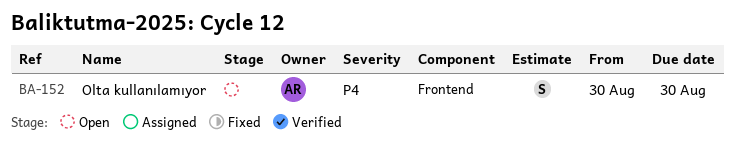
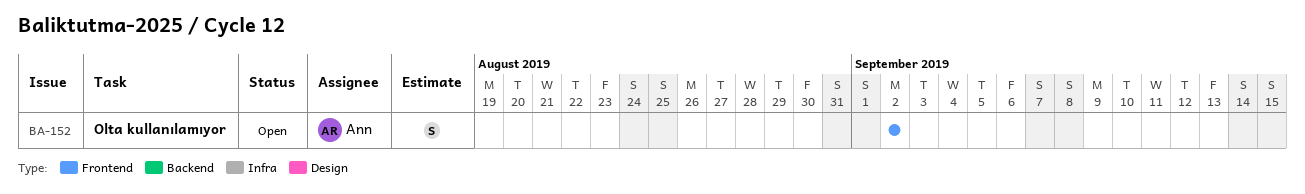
BA-152, start: Aug 30 -> Sep 2
BA-152, due: Aug 30 -> Sep 2

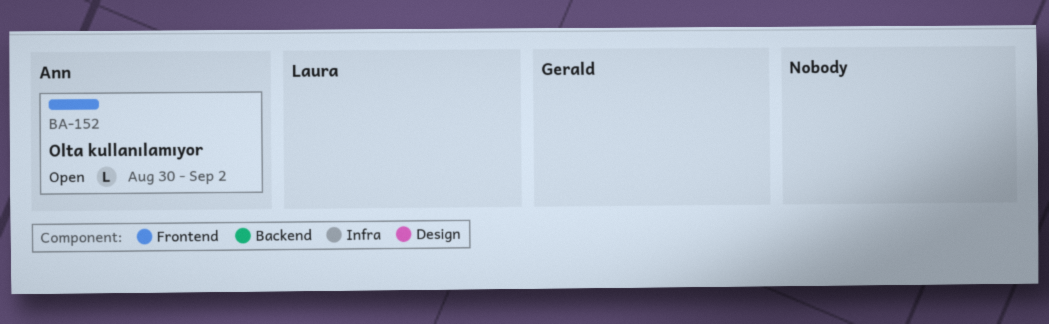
BA-152, estimate: S -> L
BA-152, start: Sep 2 -> Aug 30

